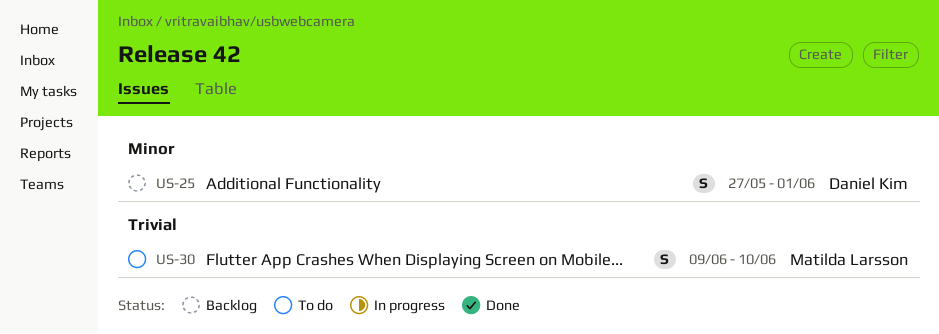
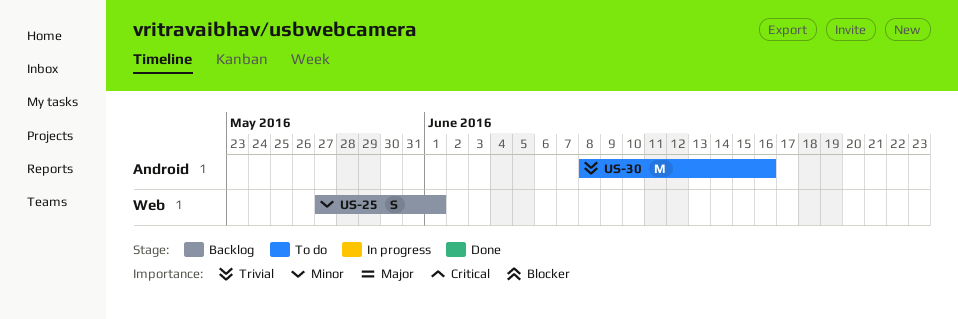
US-30, estimate: S -> M
US-30, start: Jun 9 -> Jun 8
US-30, due: Jun 10 -> Jun 16

